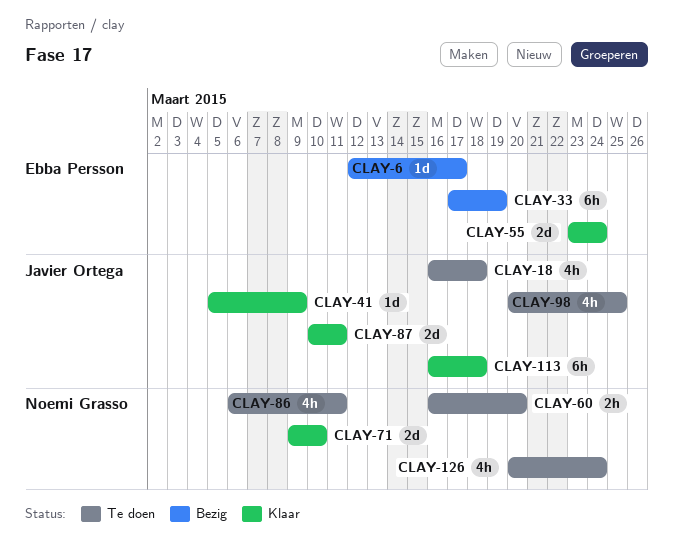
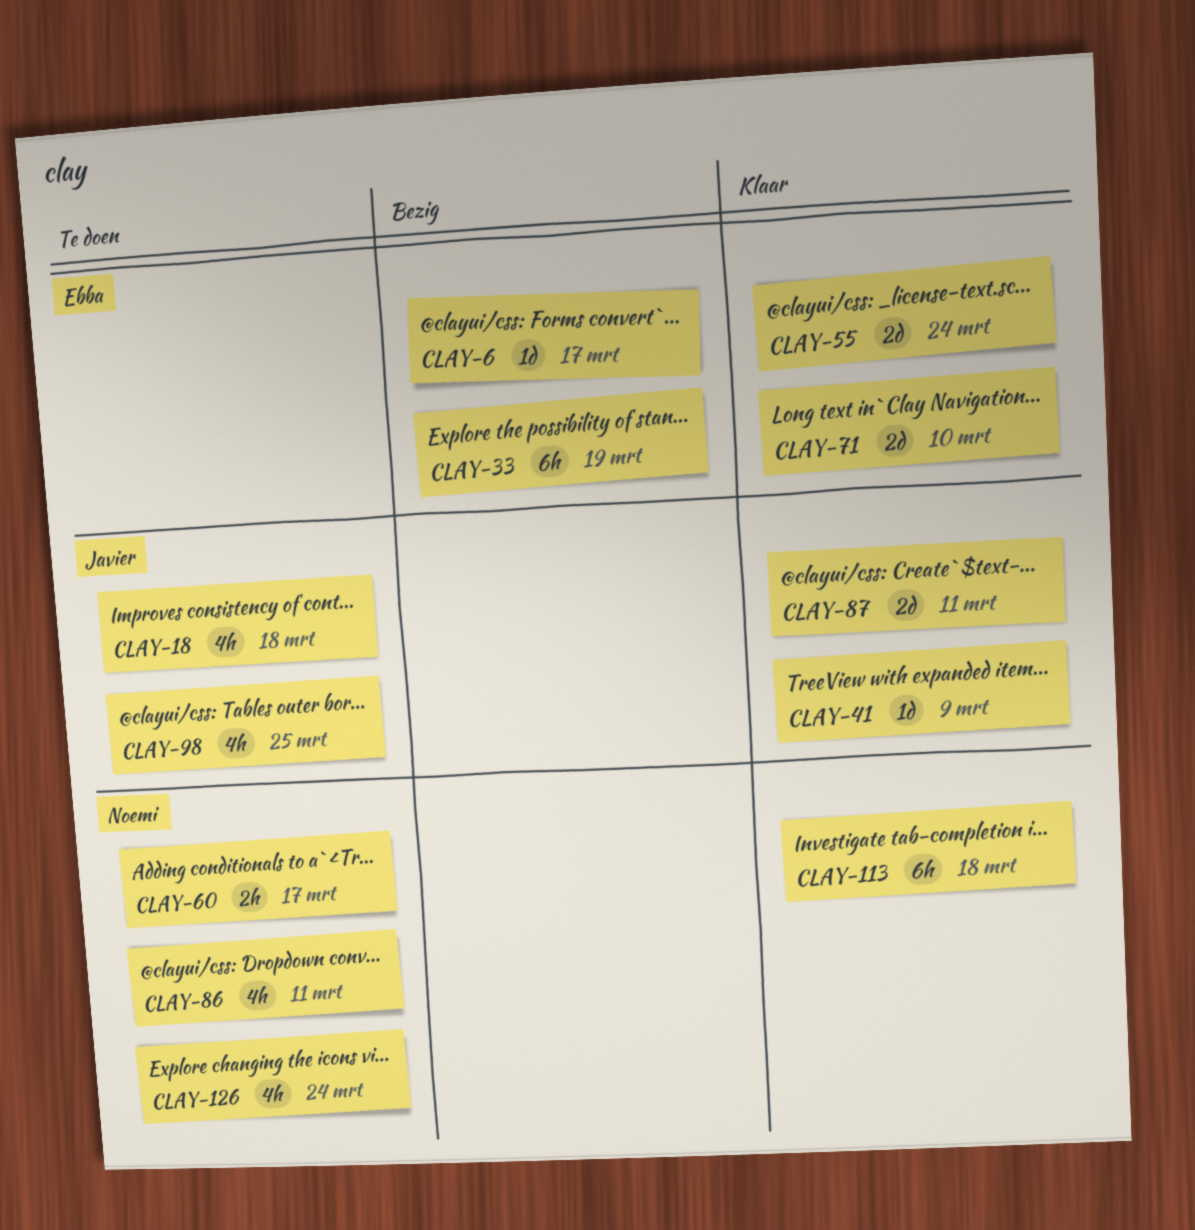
CLAY-60, due: Mar 20 -> Mar 17
CLAY-71, owner: Noemi Grasso -> Ebba Persson
CLAY-113, owner: Javier Ortega -> Noemi Grasso

